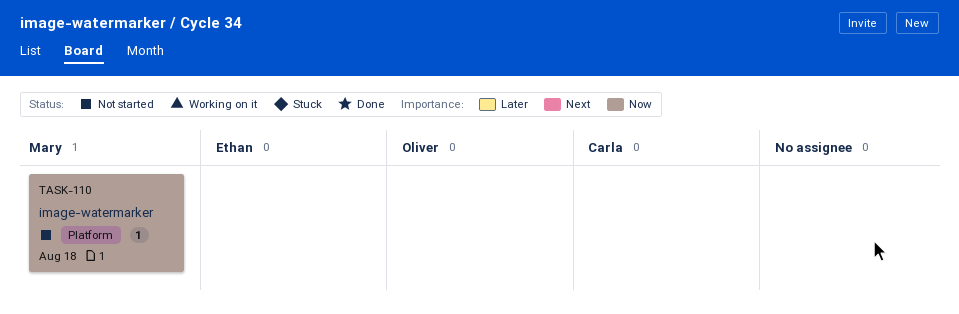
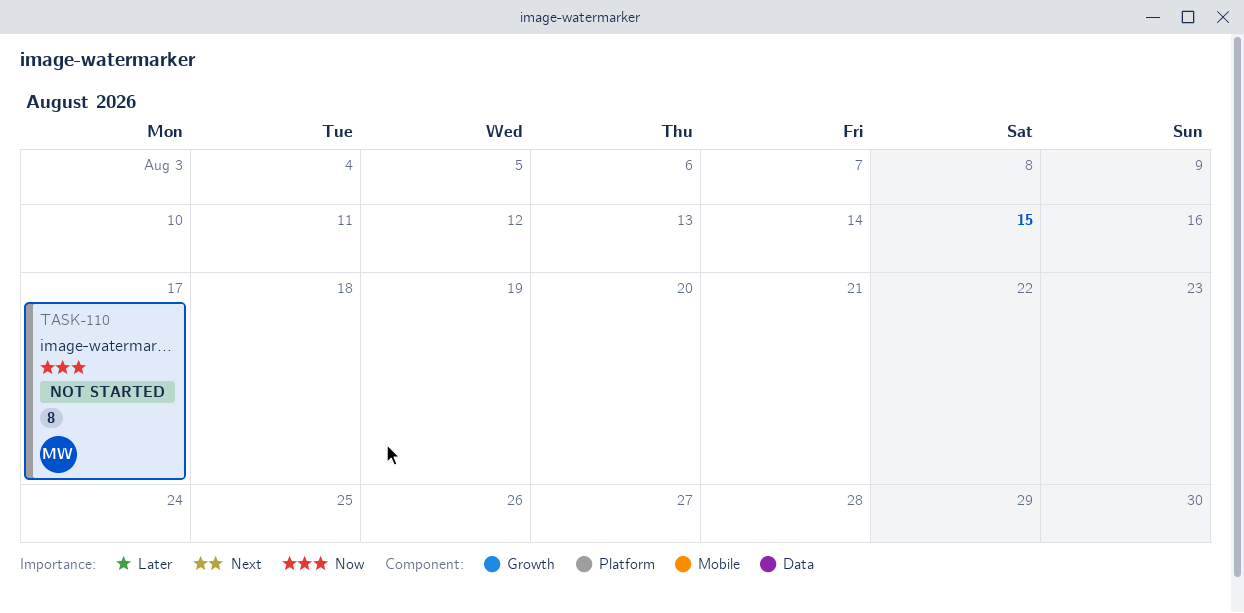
TASK-110, estimate: 1 -> 8
TASK-110, due: Aug 18 -> Aug 17

